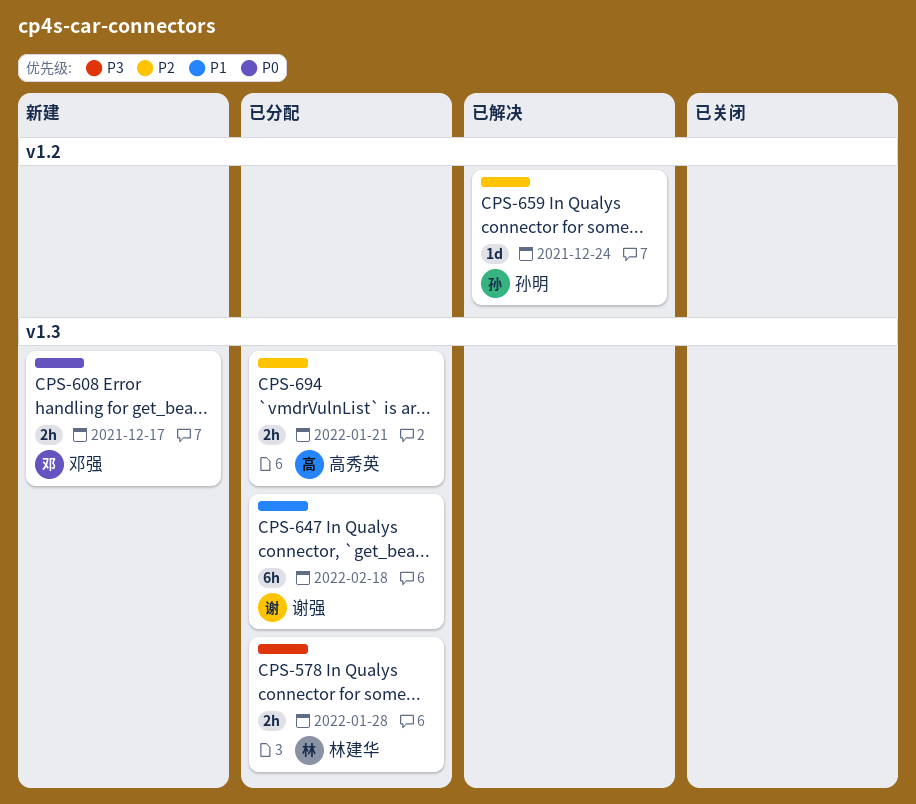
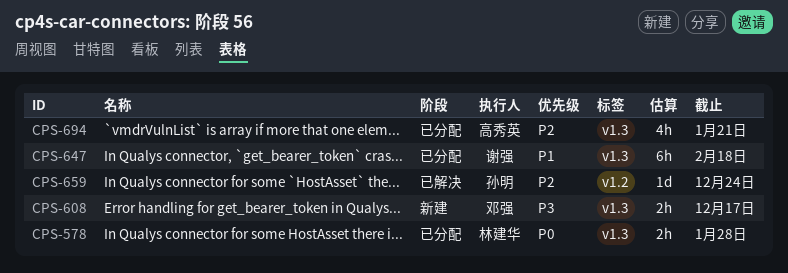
CPS-578, priority: P3 -> P0
CPS-608, priority: P0 -> P3
CPS-694, estimate: 2h -> 4h

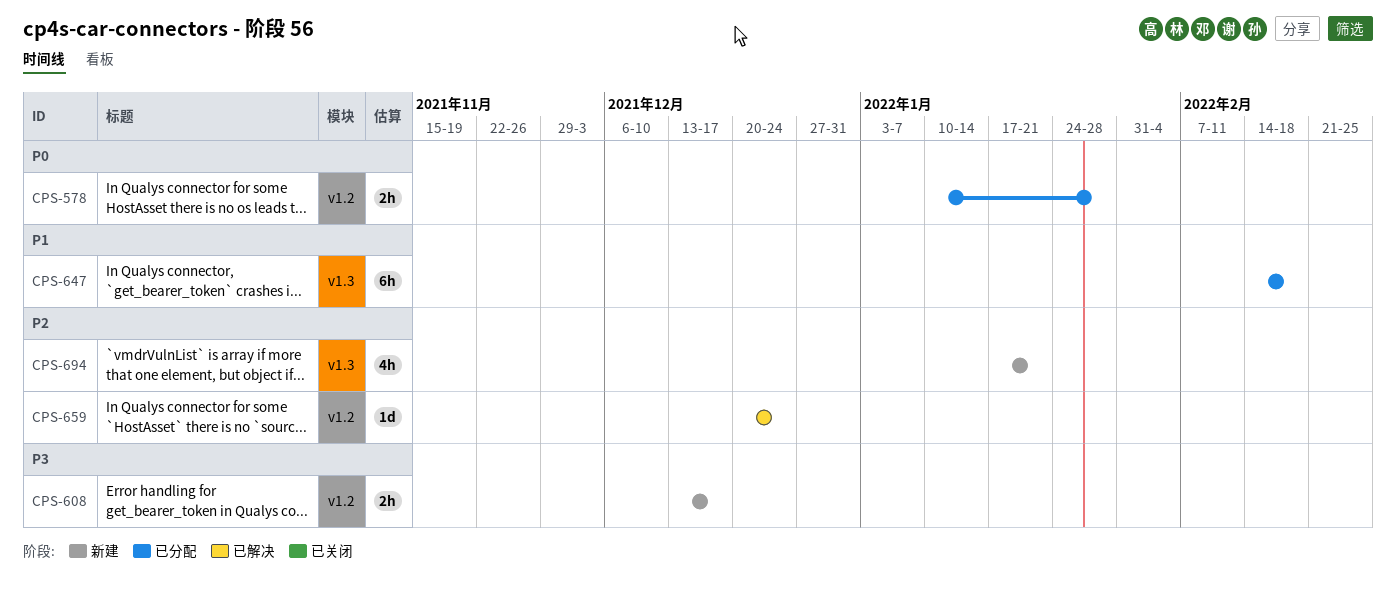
CPS-578, label: v1.3 -> v1.2
CPS-608, label: v1.3 -> v1.2
CPS-694, status: 已分配 -> 新建

